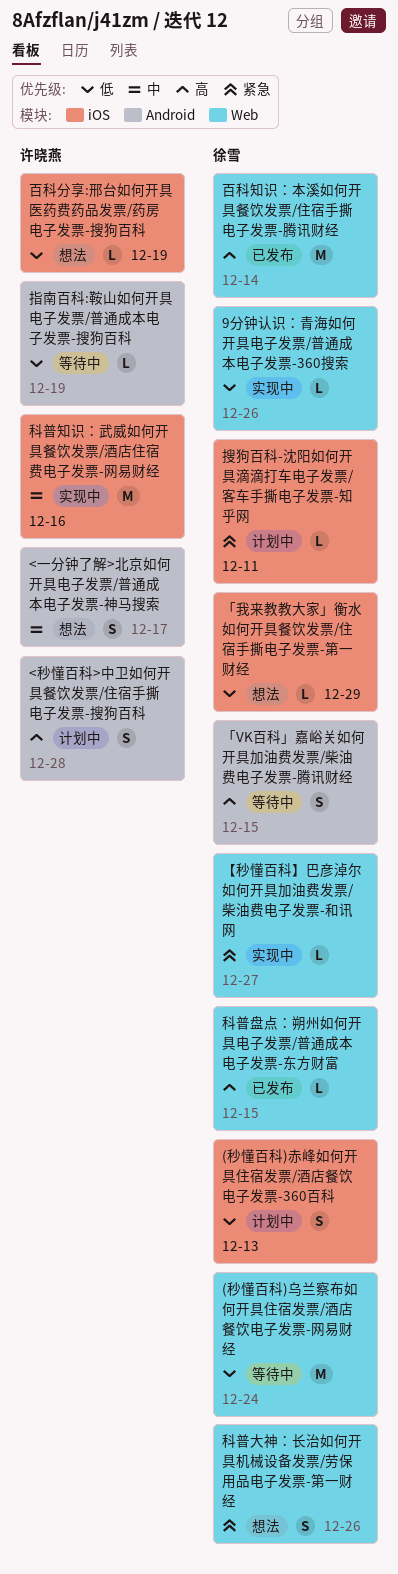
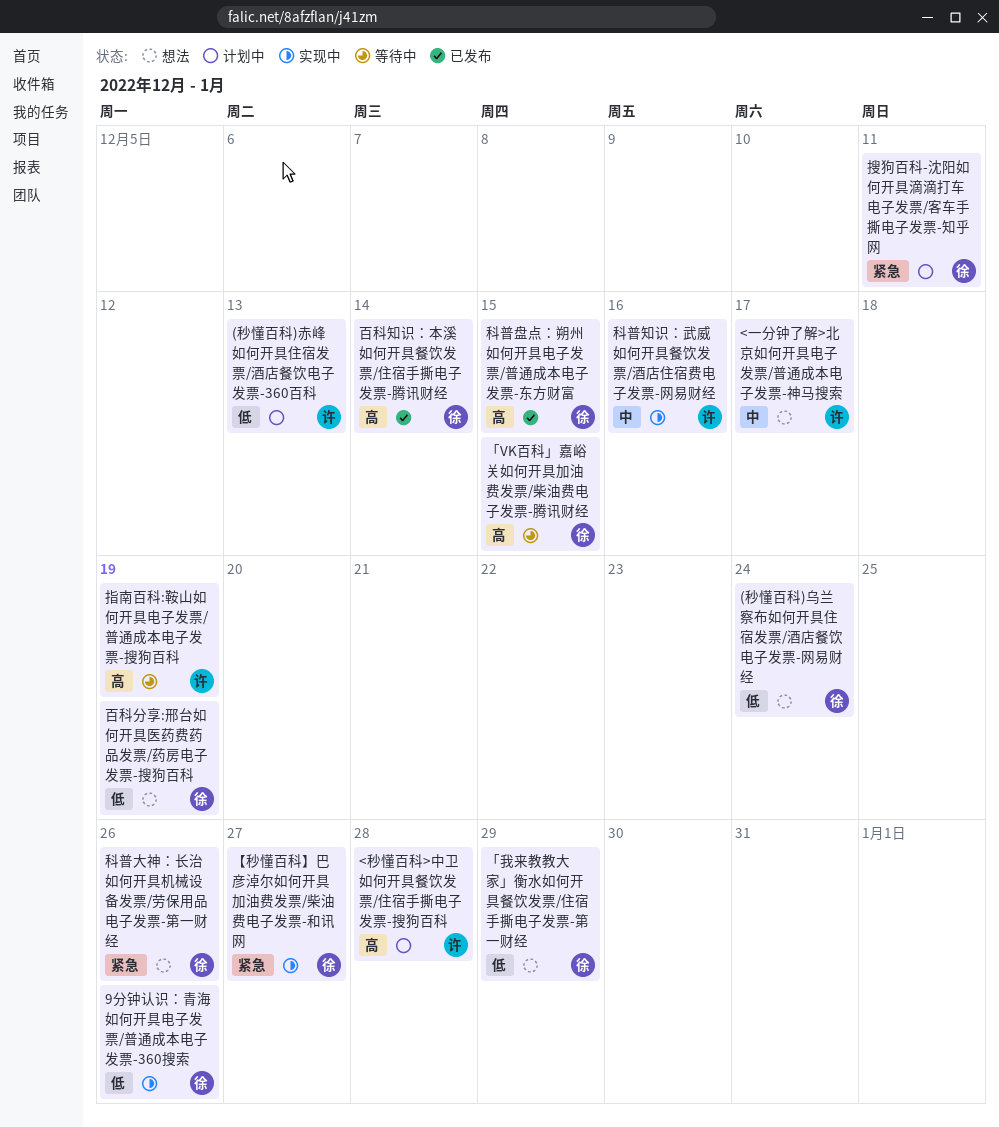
(秒懂百科)乌兰察布如何开具住宿发票/酒店餐饮电子发票-网易财经, status: 等待中 -> 想法
(秒懂百科)赤峰如何开具住宿发票/酒店餐饮电子发票-360百科, owner: 徐雪 -> 许晓燕
指南百科:鞍山如何开具电子发票/普通成本电子发票-搜狗百科, priority: 低 -> 高
百科分享:邢台如何开具医药费药品发票/药房电子发票-搜狗百科, owner: 许晓燕 -> 徐雪

